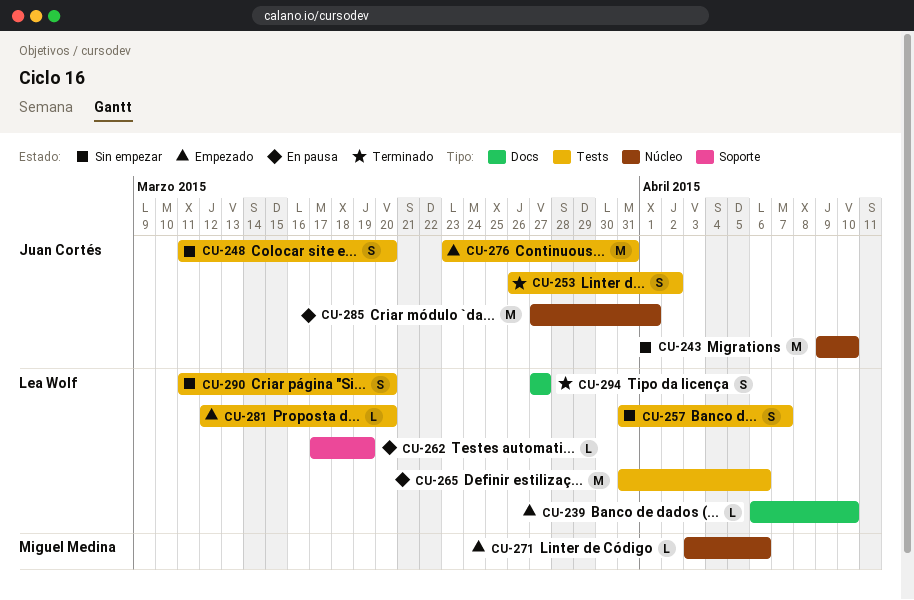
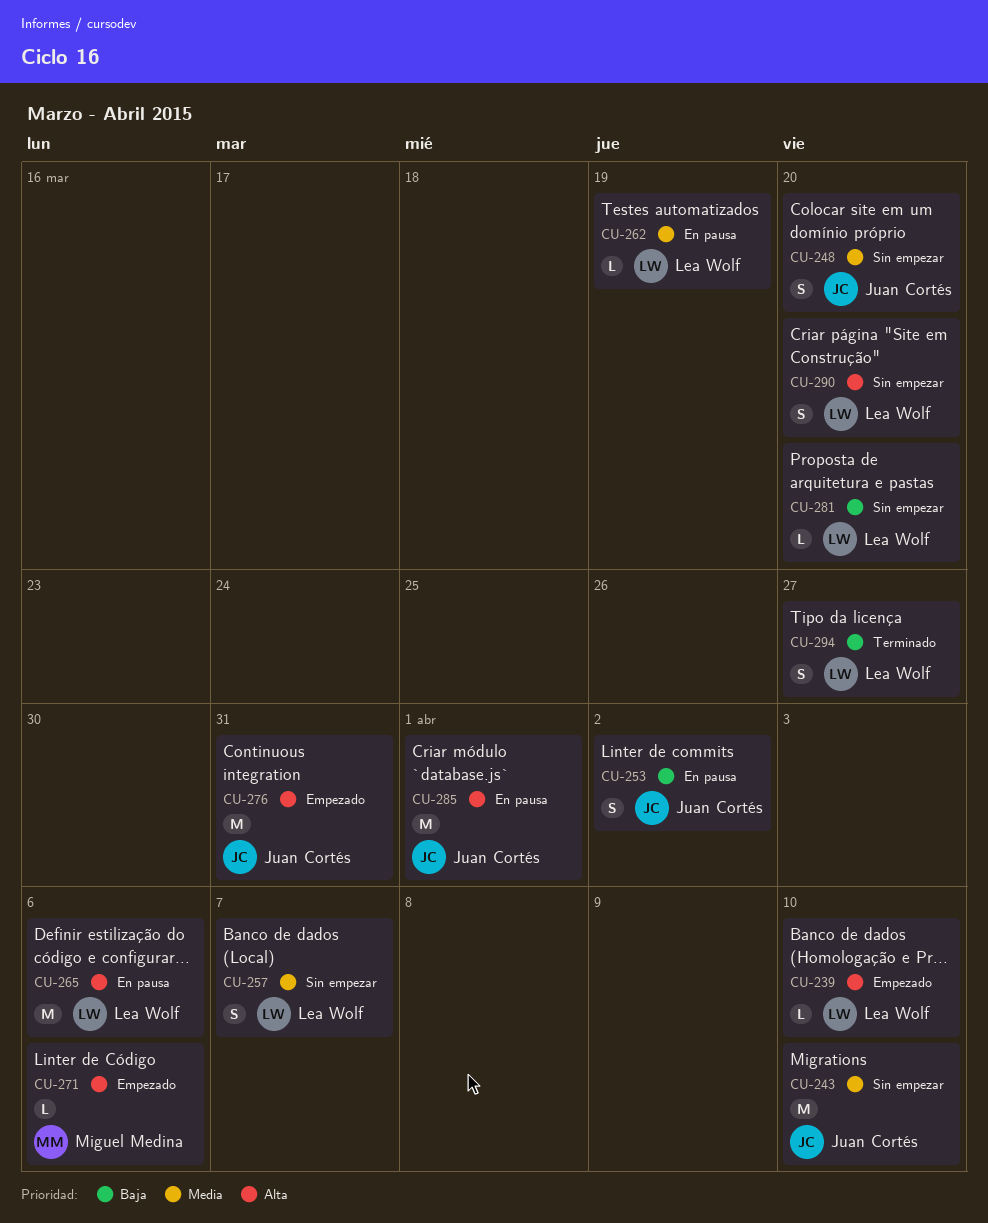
CU-253, status: Terminado -> En pausa
CU-281, status: Empezado -> Sin empezar

